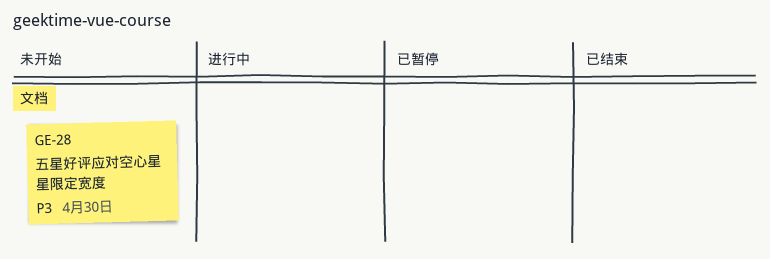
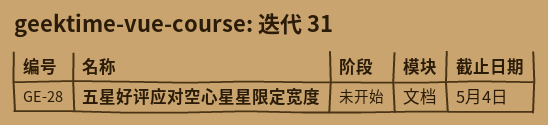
GE-28, due: Apr 30 -> May 4

